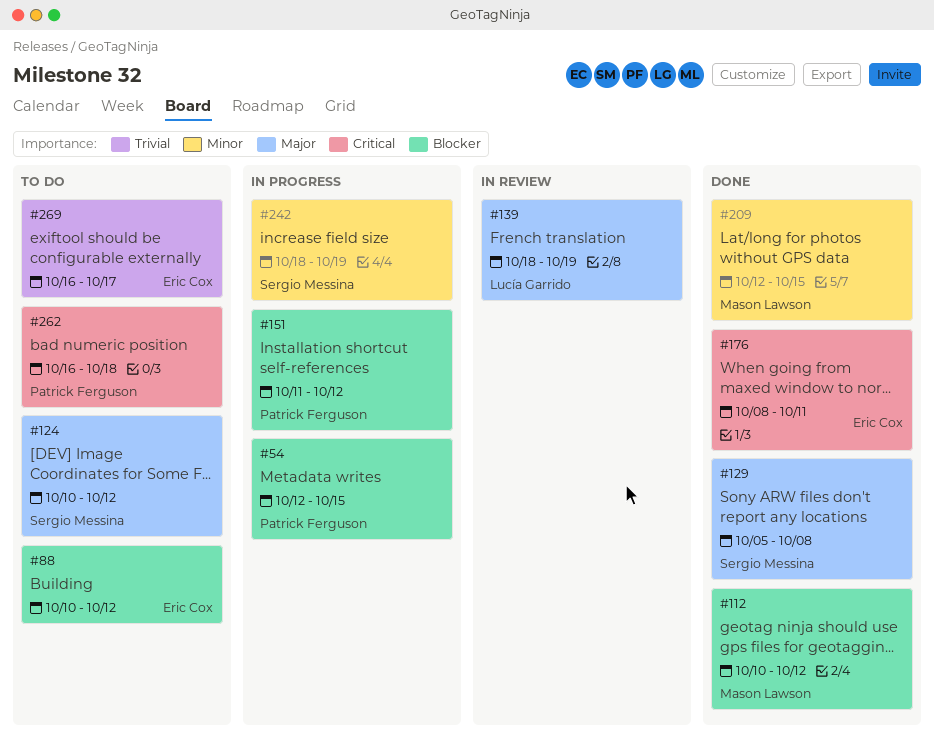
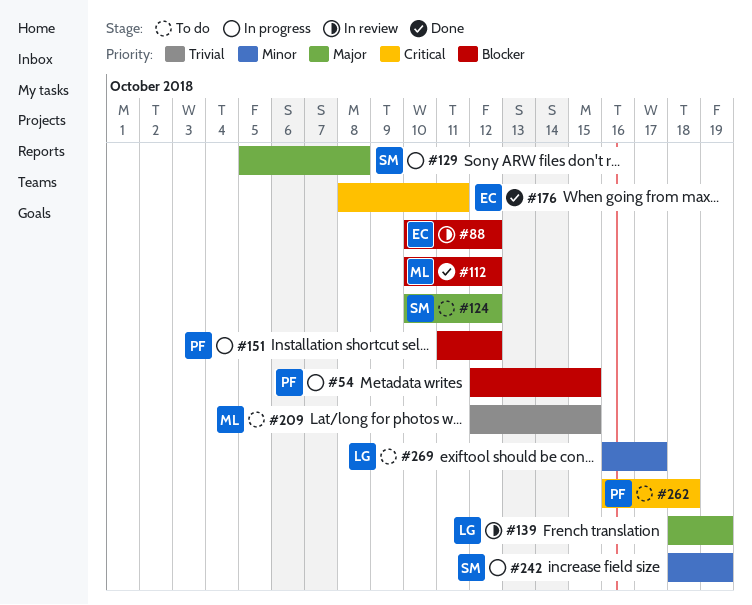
#88, status: To do -> In review
#129, status: Done -> In progress
#209, status: Done -> To do
#209, priority: Minor -> Trivial
#269, owner: Eric Cox -> Lucía Garrido
#269, priority: Trivial -> Minor

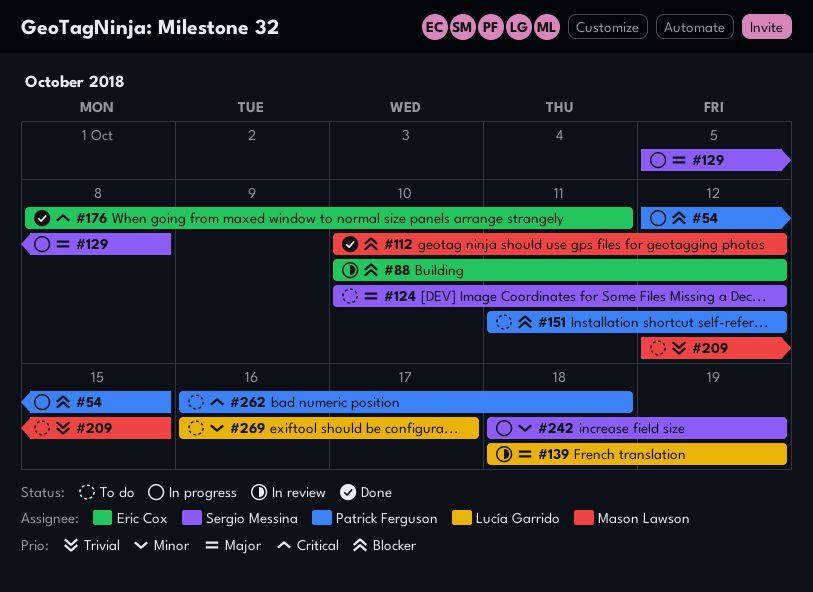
#151, status: In progress -> To do

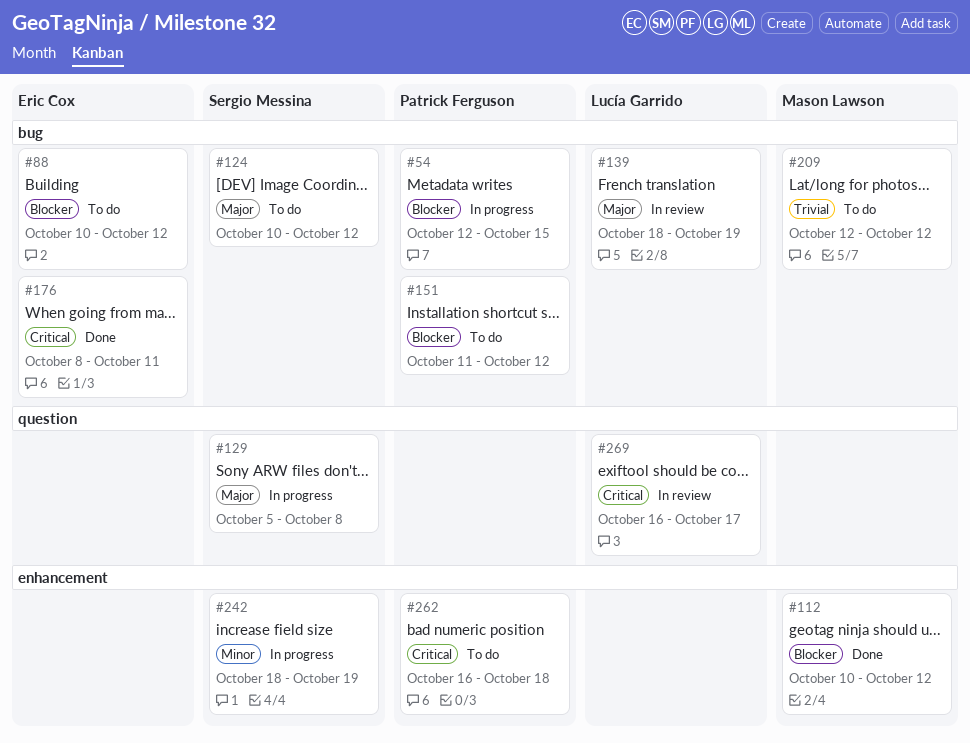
#88, status: In review -> To do
#209, due: Oct 15 -> Oct 12
#269, status: To do -> In review
#269, priority: Minor -> Critical

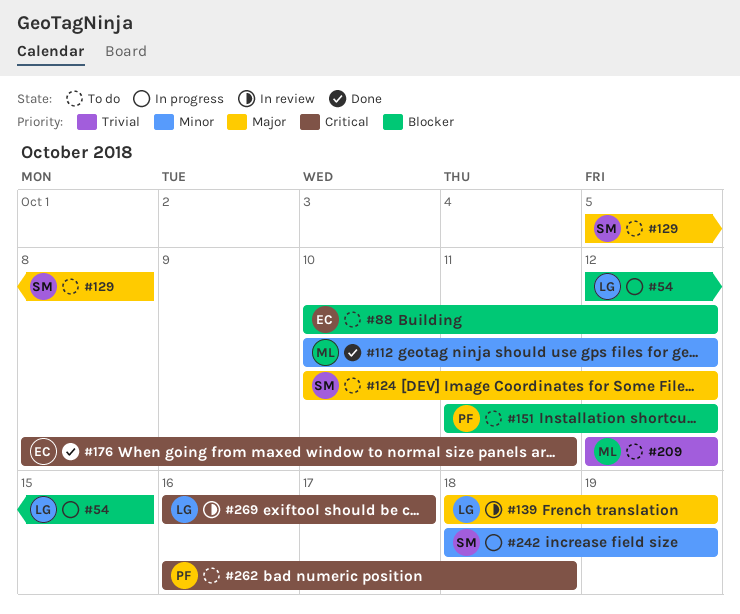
#54, owner: Patrick Ferguson -> Lucía Garrido
#112, priority: Blocker -> Minor
#129, status: In progress -> To do

